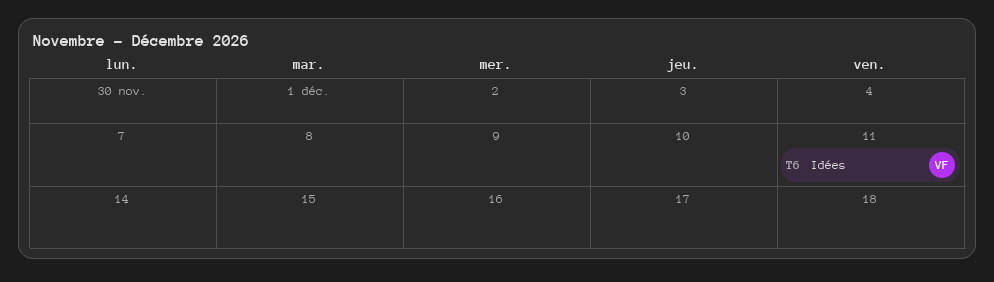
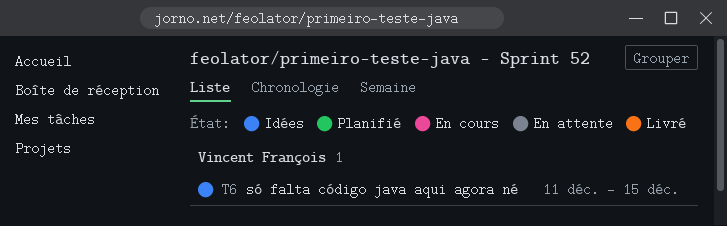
T6, due: Dec 11 -> Dec 15

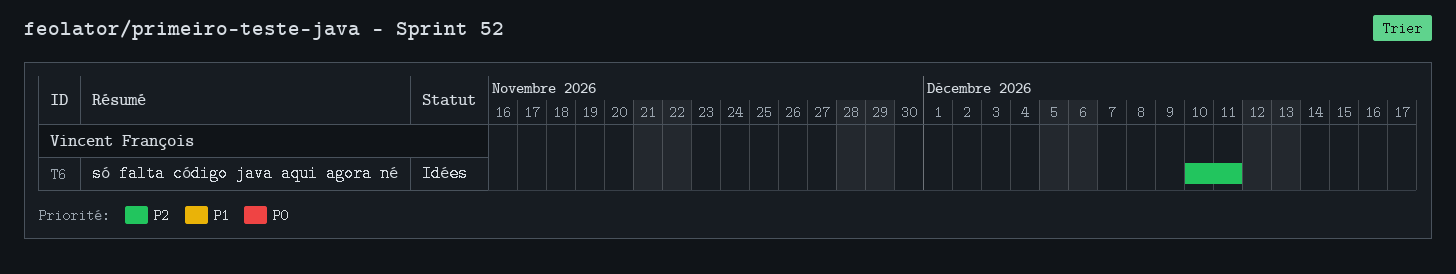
T6, start: Dec 11 -> Dec 10
T6, due: Dec 15 -> Dec 11

